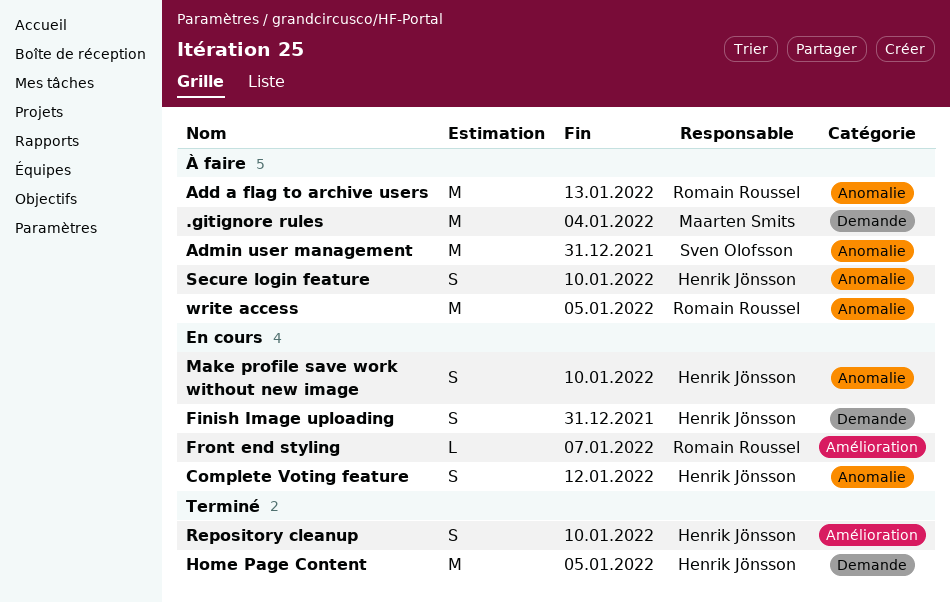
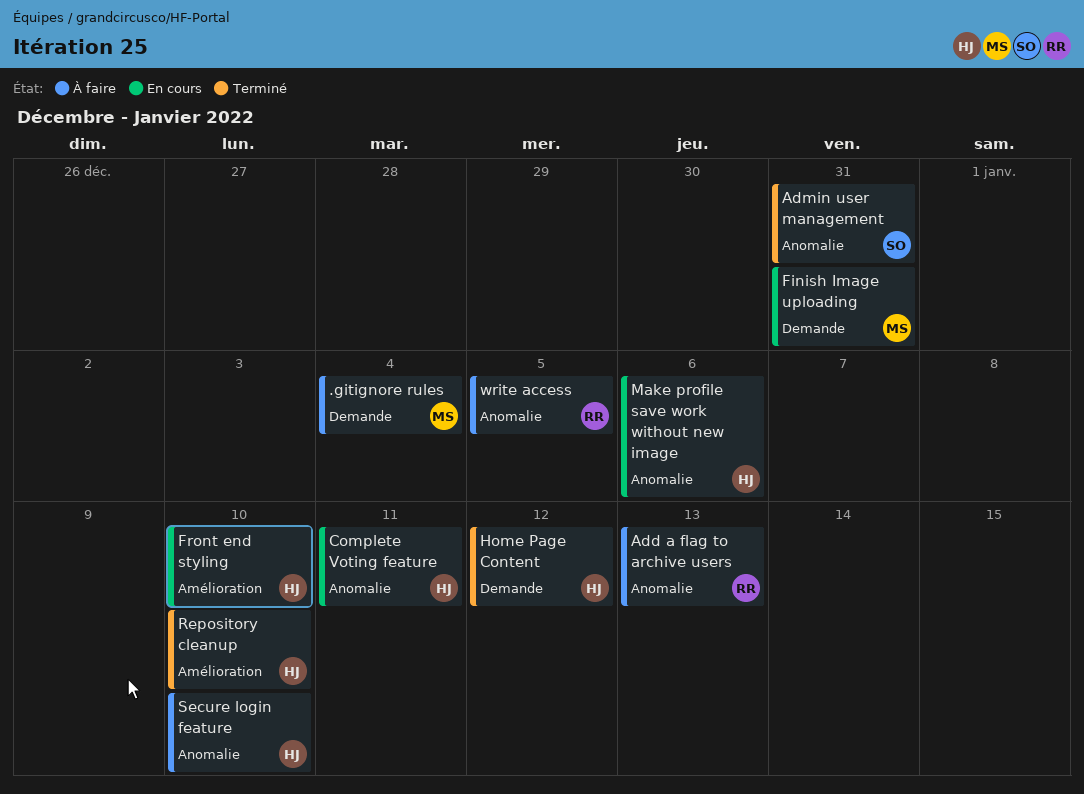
Admin user management, status: À faire -> Terminé
Complete Voting feature, due: Jan 12 -> Jan 11
Finish Image uploading, owner: Henrik Jönsson -> Maarten Smits
Front end styling, owner: Romain Roussel -> Henrik Jönsson
Front end styling, due: Jan 7 -> Jan 10
Home Page Content, due: Jan 5 -> Jan 12
Make profile save work without new image, due: Jan 10 -> Jan 6

